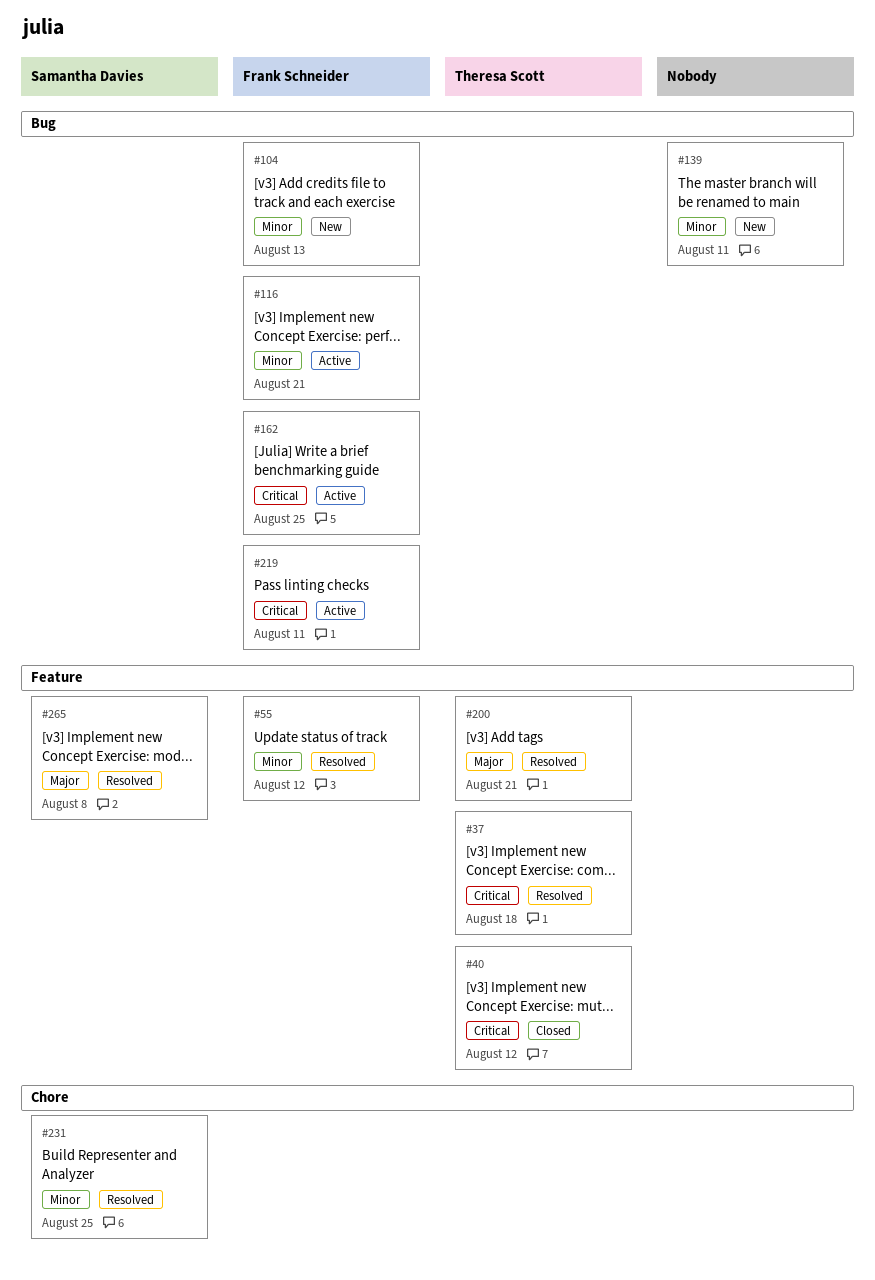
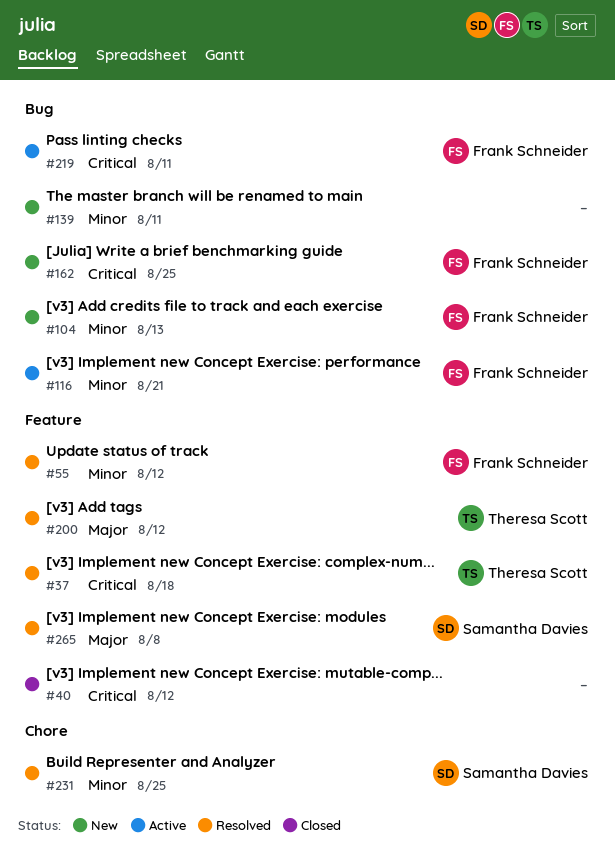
#40, owner: Theresa Scott -> none
#162, status: Active -> New
#200, due: Aug 21 -> Aug 12

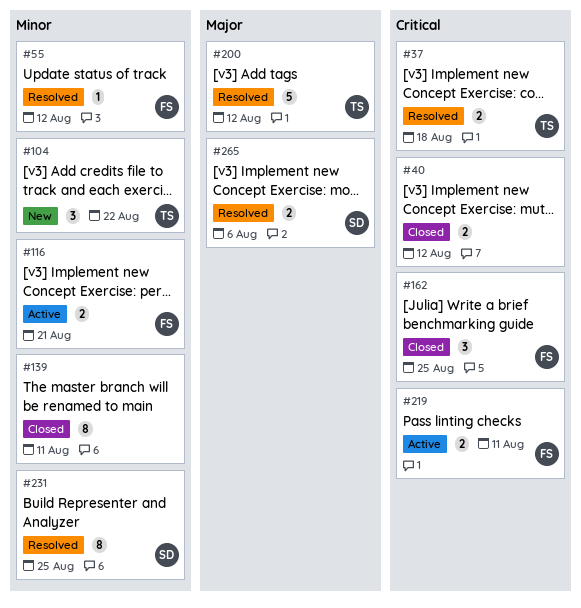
#104, owner: Frank Schneider -> Theresa Scott
#104, due: Aug 13 -> Aug 22
#139, status: New -> Closed
#162, status: New -> Closed
#265, due: Aug 8 -> Aug 6

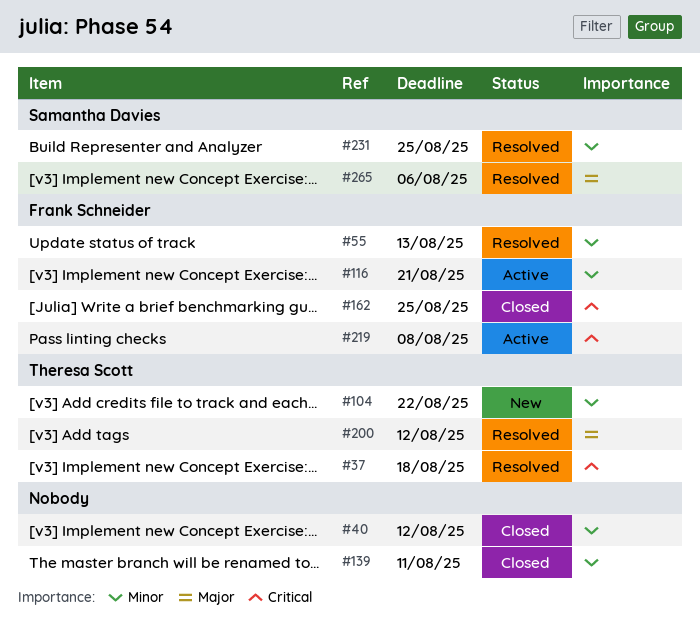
#40, priority: Critical -> Minor
#55, due: Aug 12 -> Aug 13
#219, due: Aug 11 -> Aug 8

